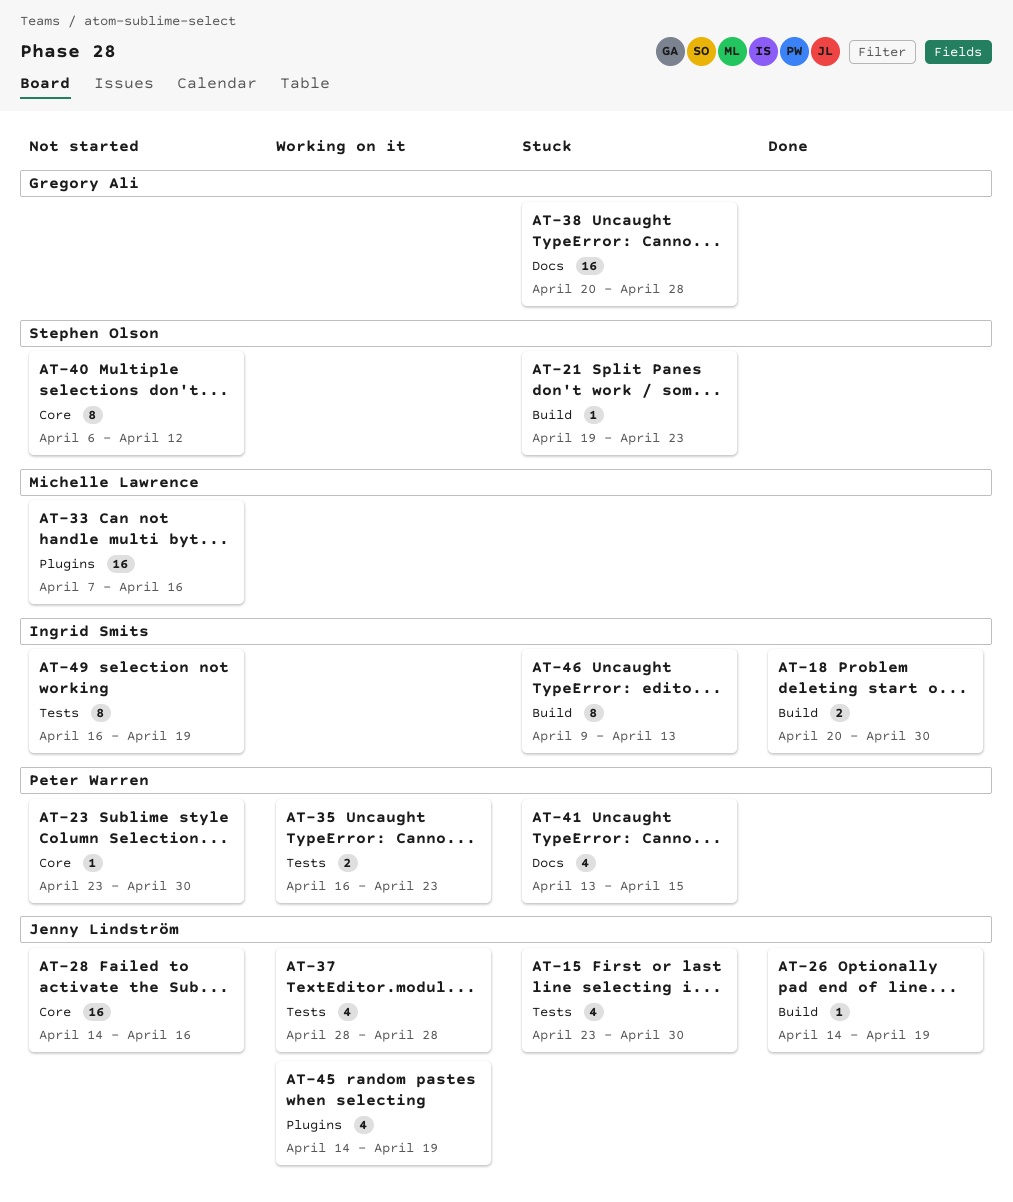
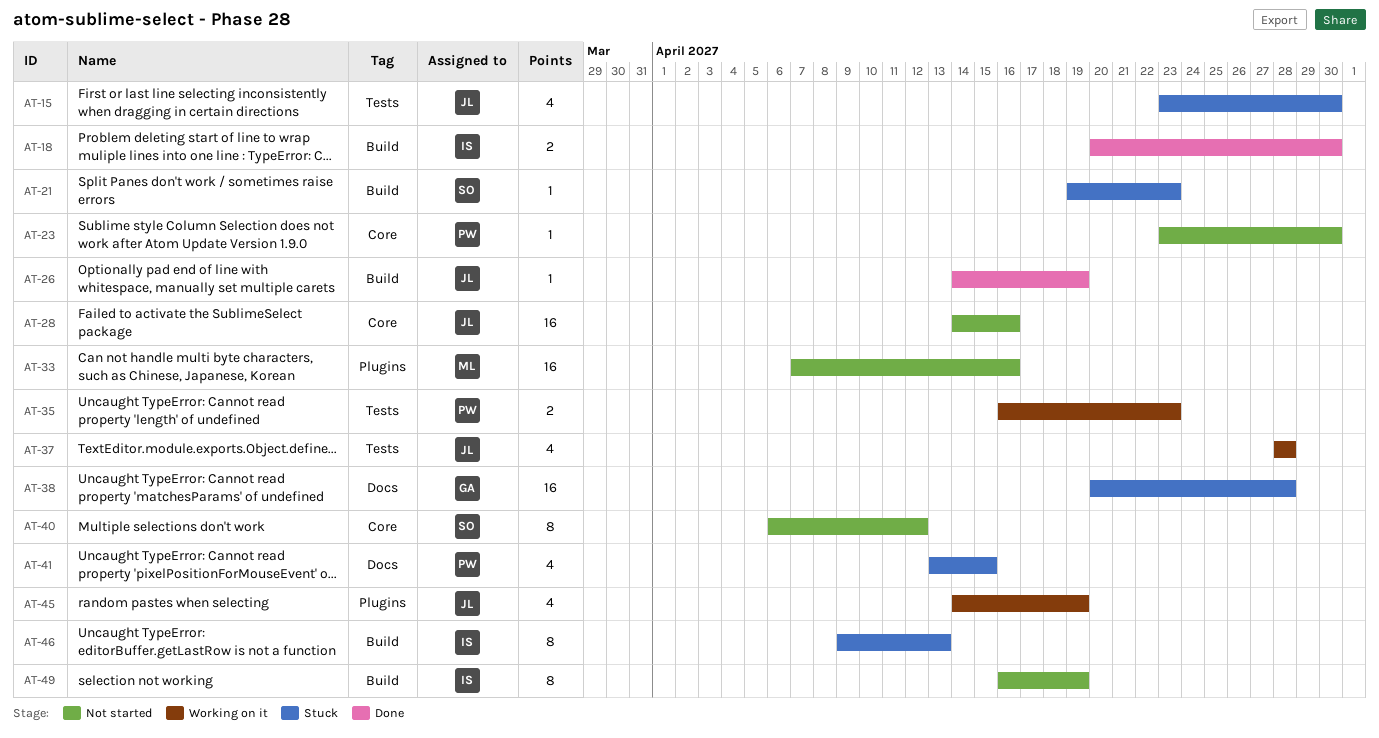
AT-49, label: Tests -> Build

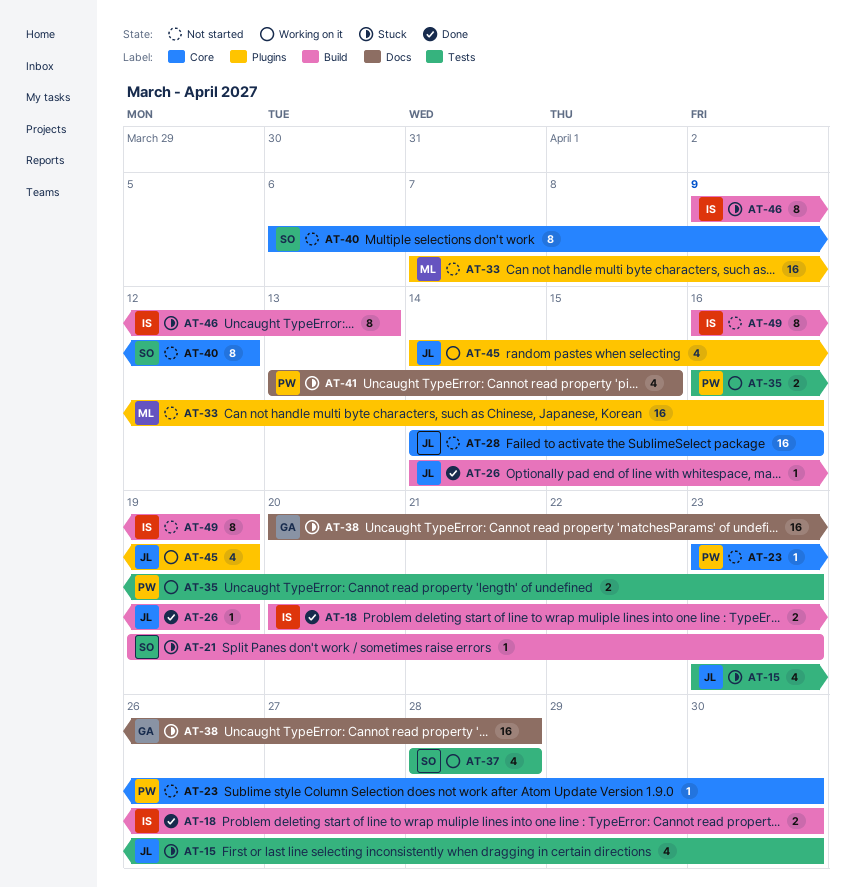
AT-37, owner: JL -> SO

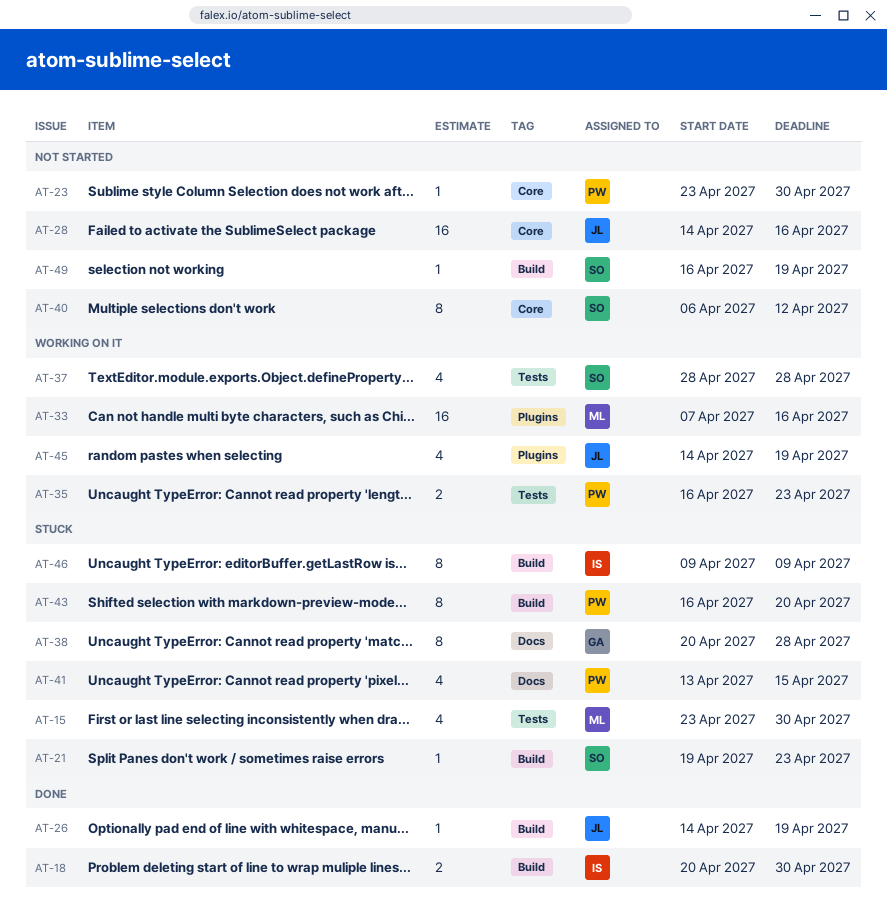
AT-15, owner: JL -> ML
AT-33, status: Not started -> Working on it
AT-38, estimate: 16 -> 8
AT-43: none -> present
AT-46, due: Apr 13 -> Apr 9
AT-49, owner: IS -> SO
AT-49, estimate: 8 -> 1

